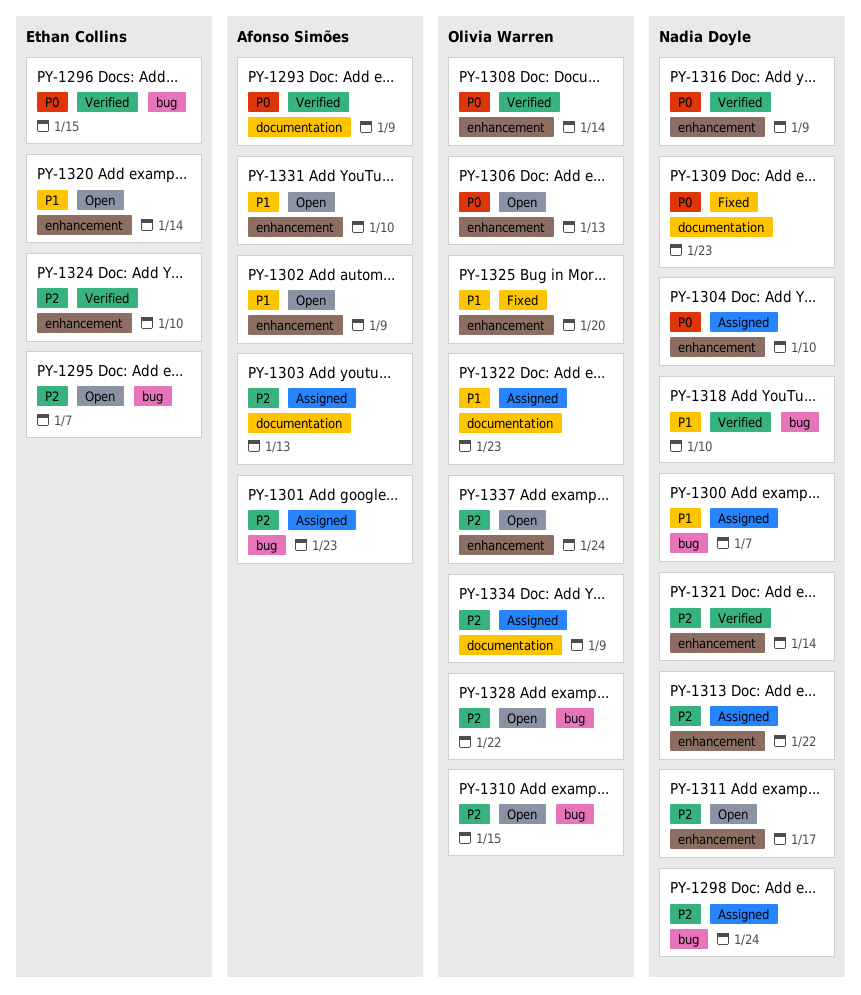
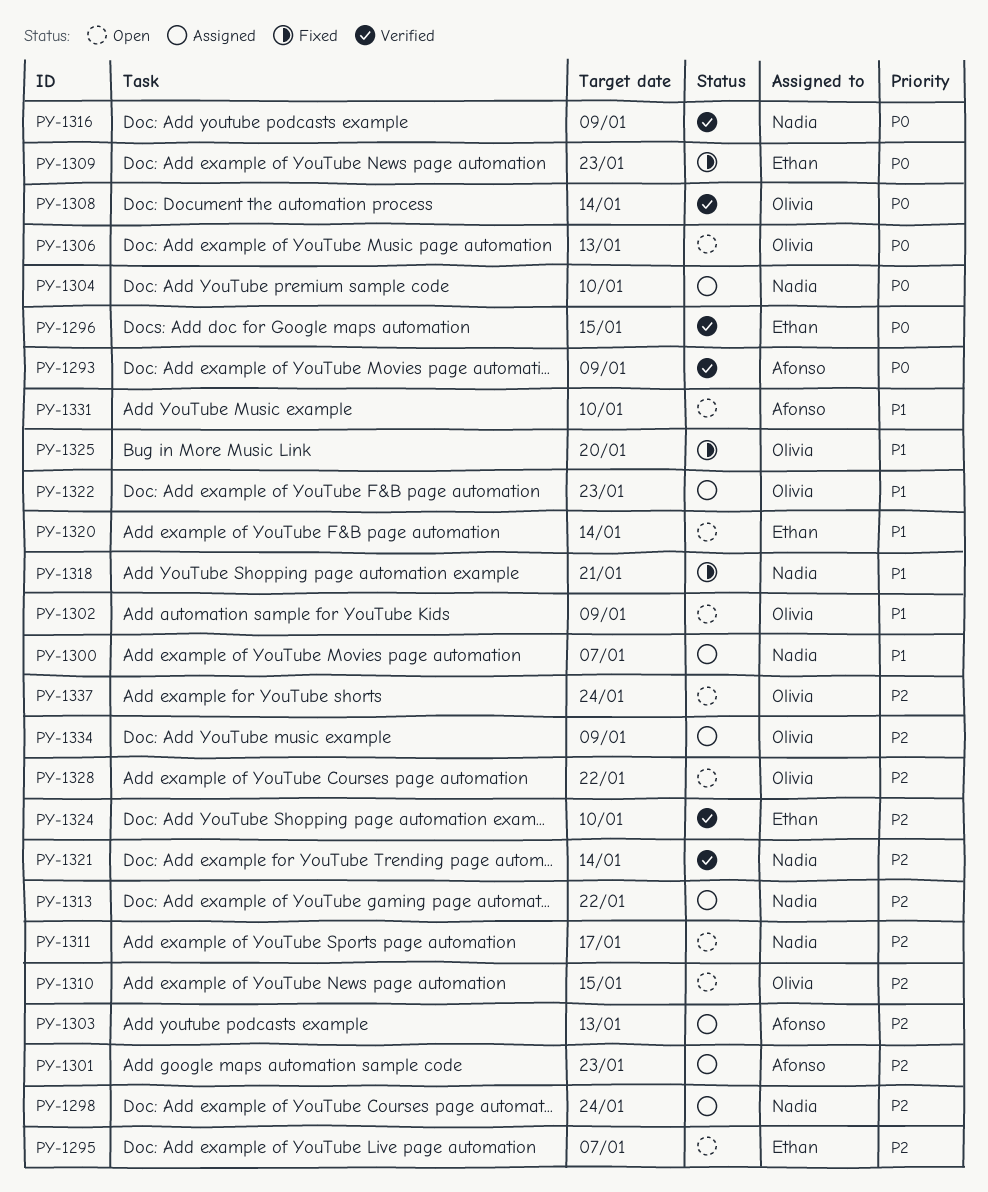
PY-1302, owner: Afonso Simões -> Olivia Warren
PY-1309, owner: Nadia Doyle -> Ethan Collins
PY-1318, status: Verified -> Fixed
PY-1318, due: Jan 10 -> Jan 21

